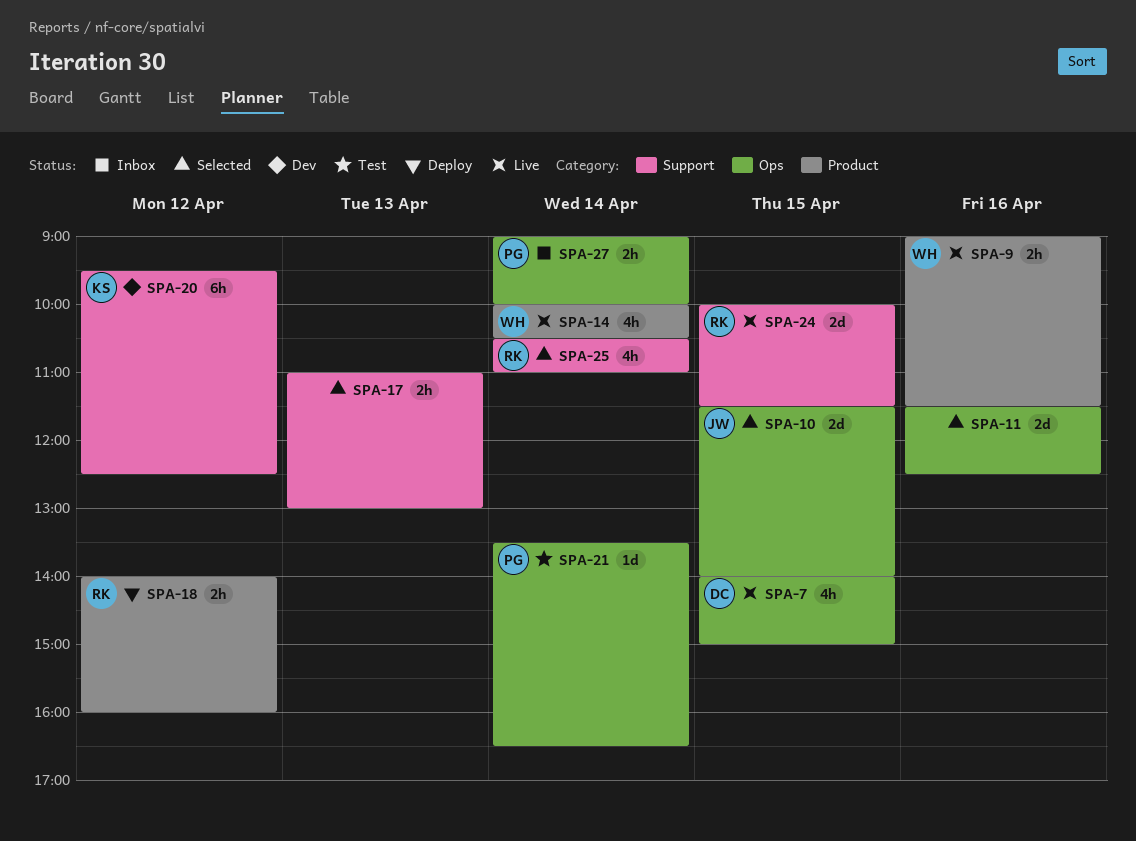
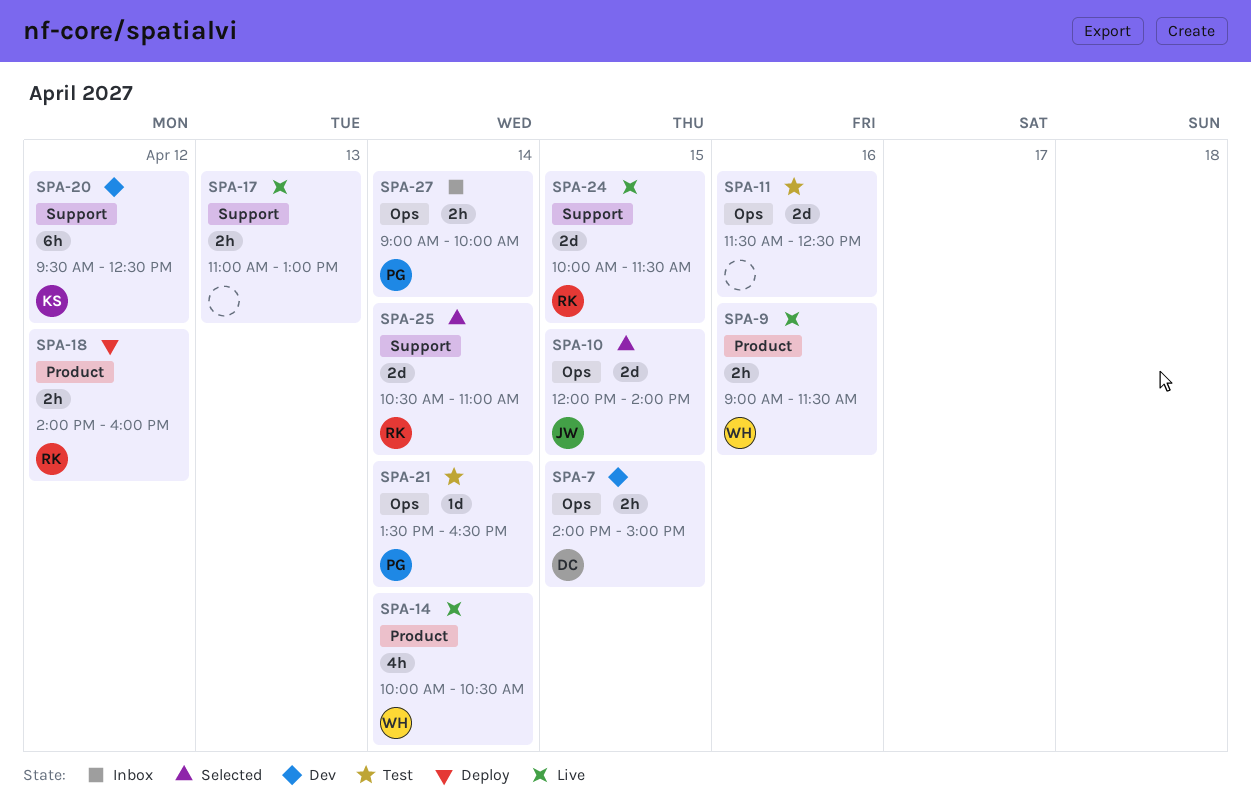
SPA-7, status: Live -> Dev
SPA-7, estimate: 4h -> 2h
SPA-10, begins: 11:30 -> 12:00
SPA-11, status: Selected -> Test
SPA-17, status: Selected -> Live
SPA-25, estimate: 4h -> 2d

